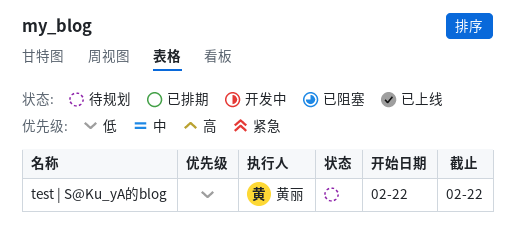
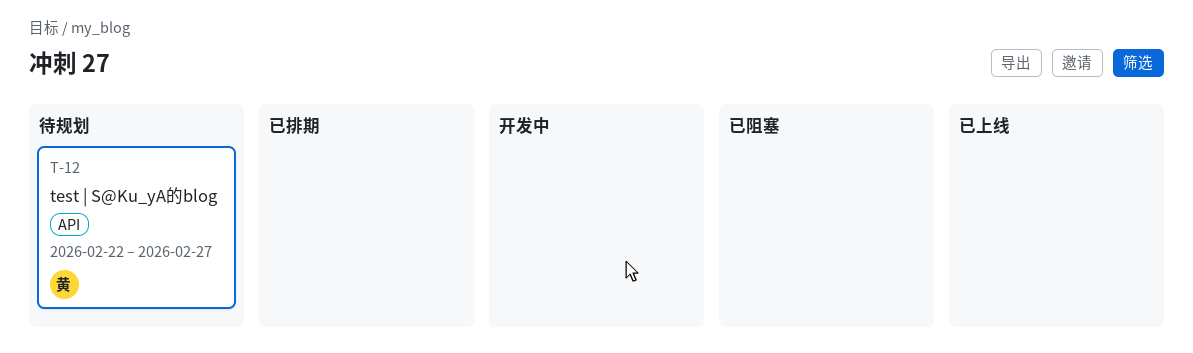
test | S@Ku_yA的blog, due: Feb 22 -> Feb 27

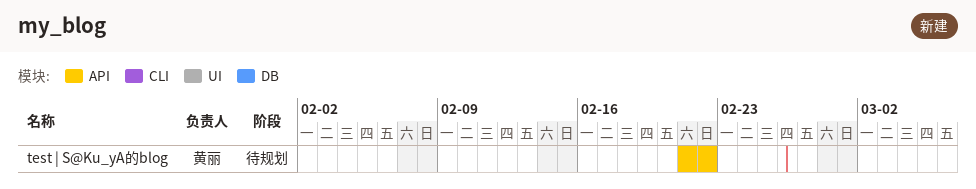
test | S@Ku_yA的blog, start: Feb 22 -> Feb 21
test | S@Ku_yA的blog, due: Feb 27 -> Feb 22

